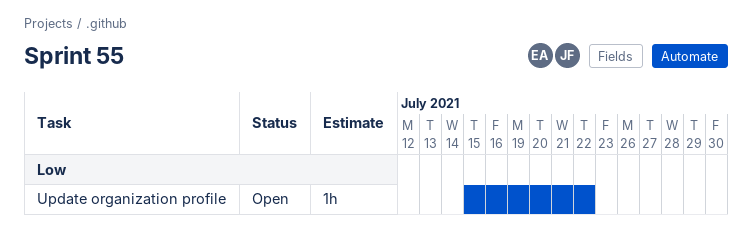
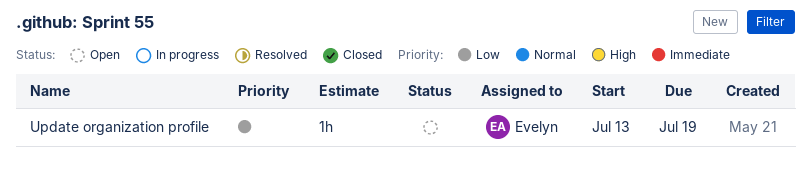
Update organization profile, start: Jul 15 -> Jul 13
Update organization profile, due: Jul 22 -> Jul 19

